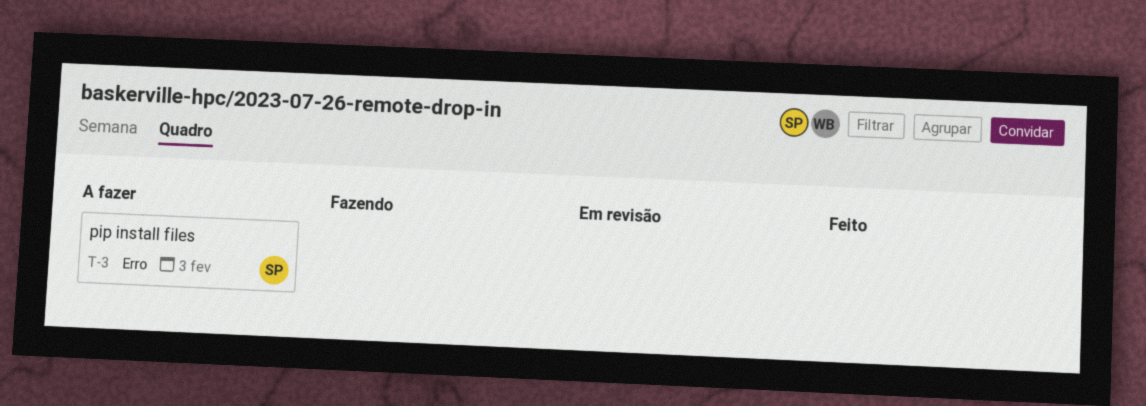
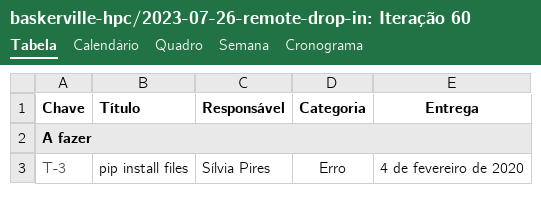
T-3, due: Feb 3 -> Feb 4

